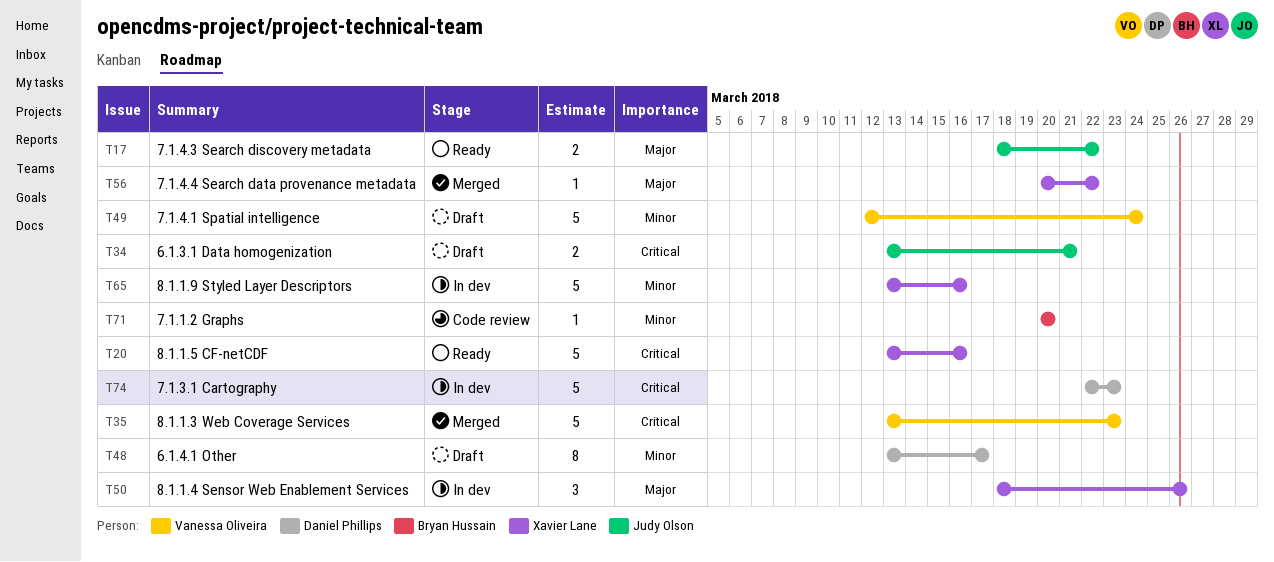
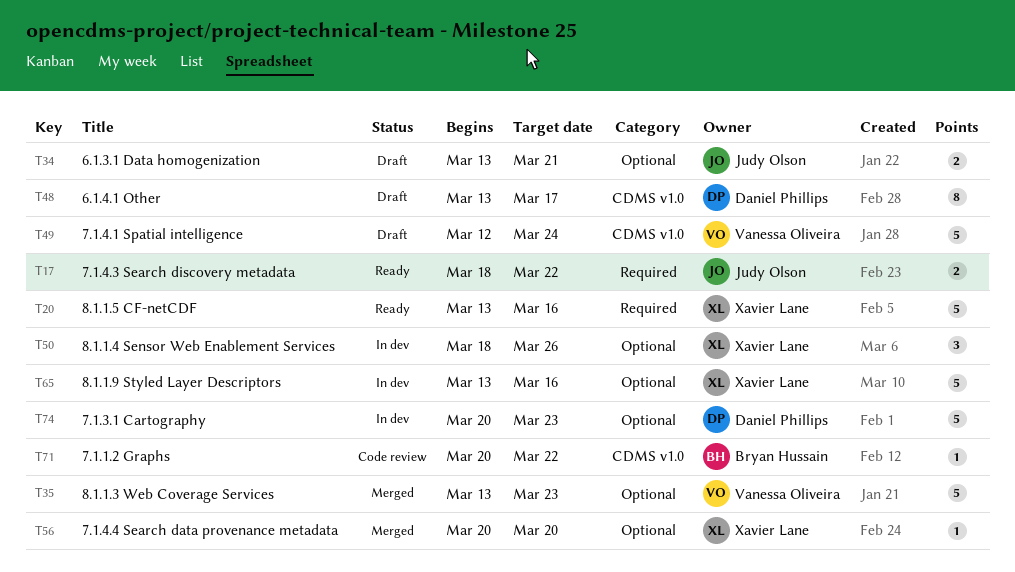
T56, due: Mar 22 -> Mar 20
T71, due: Mar 20 -> Mar 22
T74, start: Mar 22 -> Mar 20

